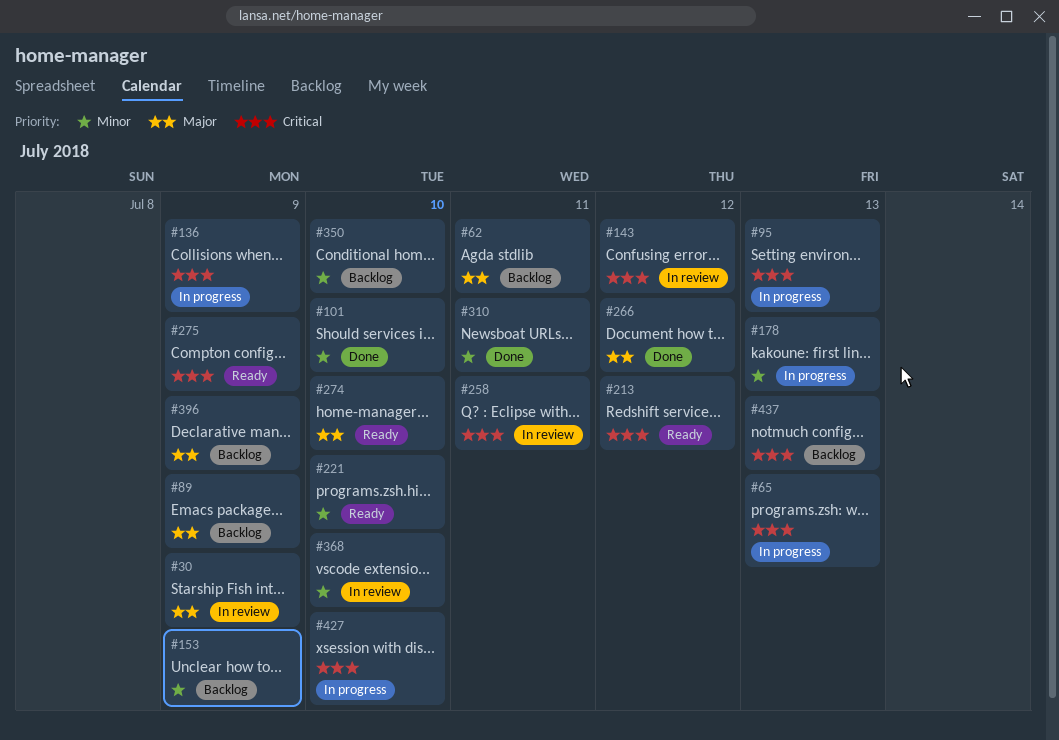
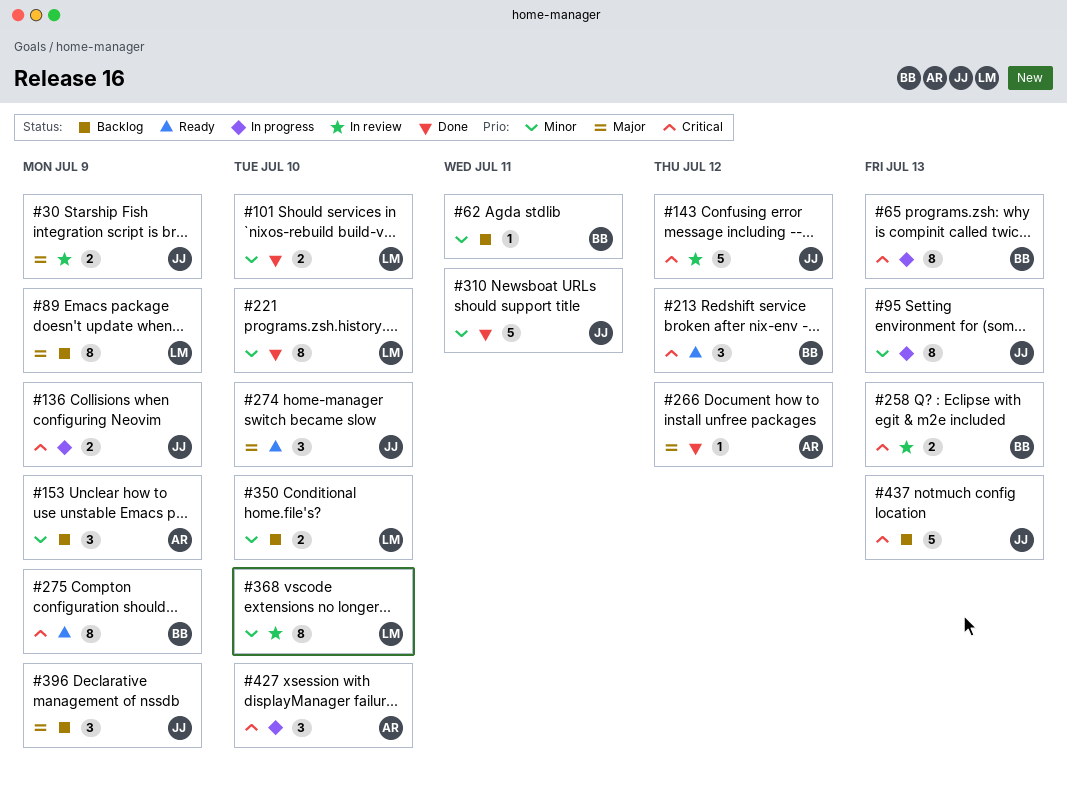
#62, priority: Major -> Minor
#95, priority: Critical -> Minor
#178: present -> none
#221, status: Ready -> Done
#258, due: Jul 11 -> Jul 13

